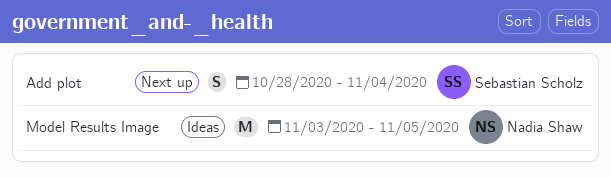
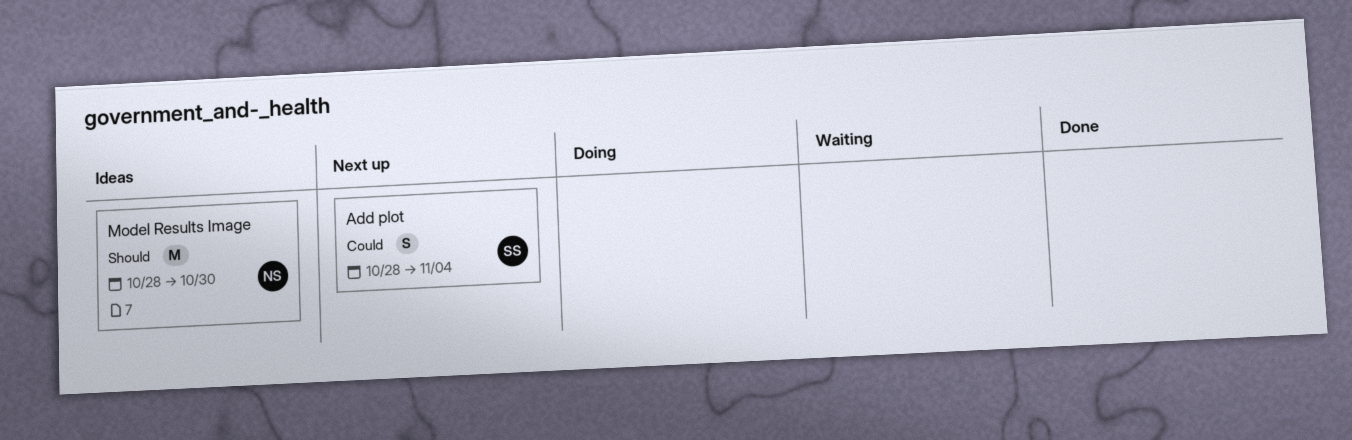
Model Results Image, start: Nov 3 -> Oct 28
Model Results Image, due: Nov 5 -> Oct 30

